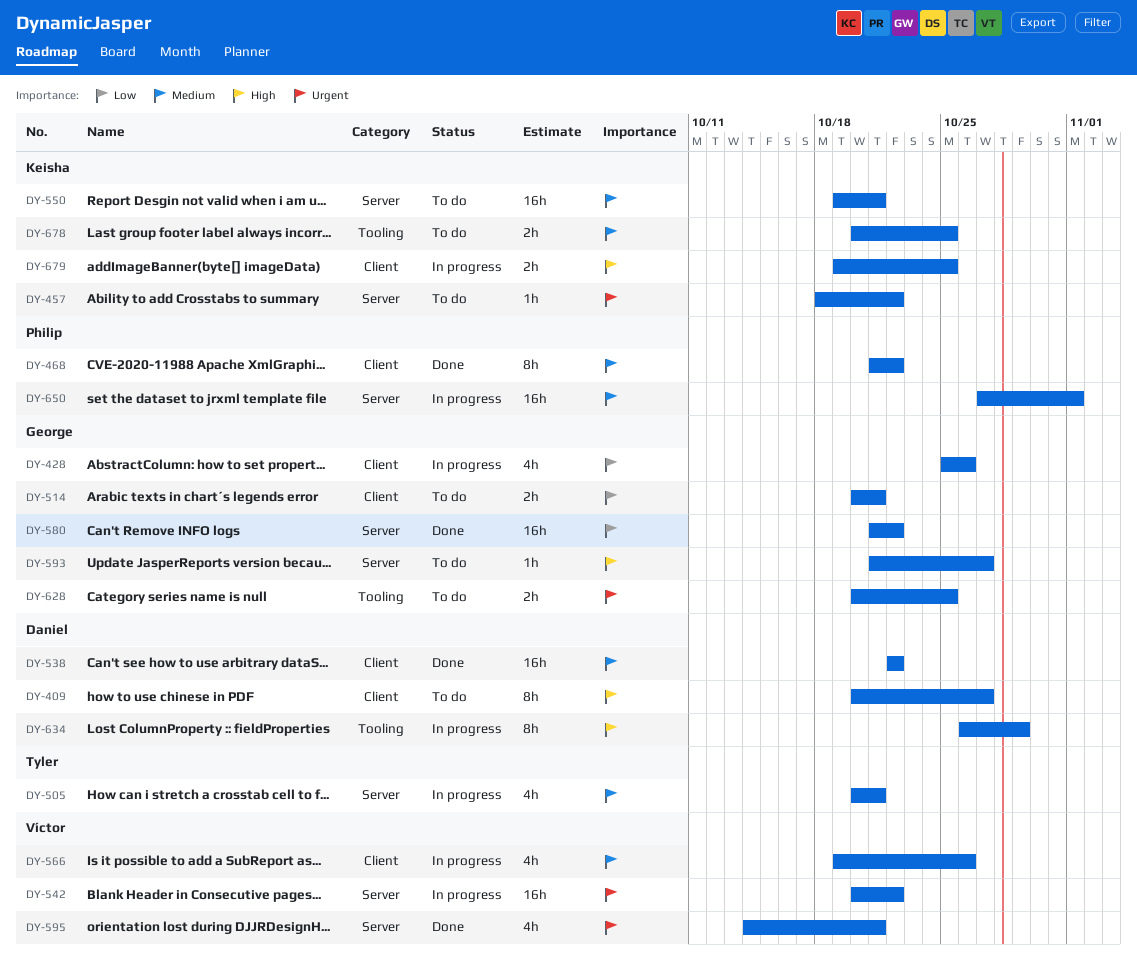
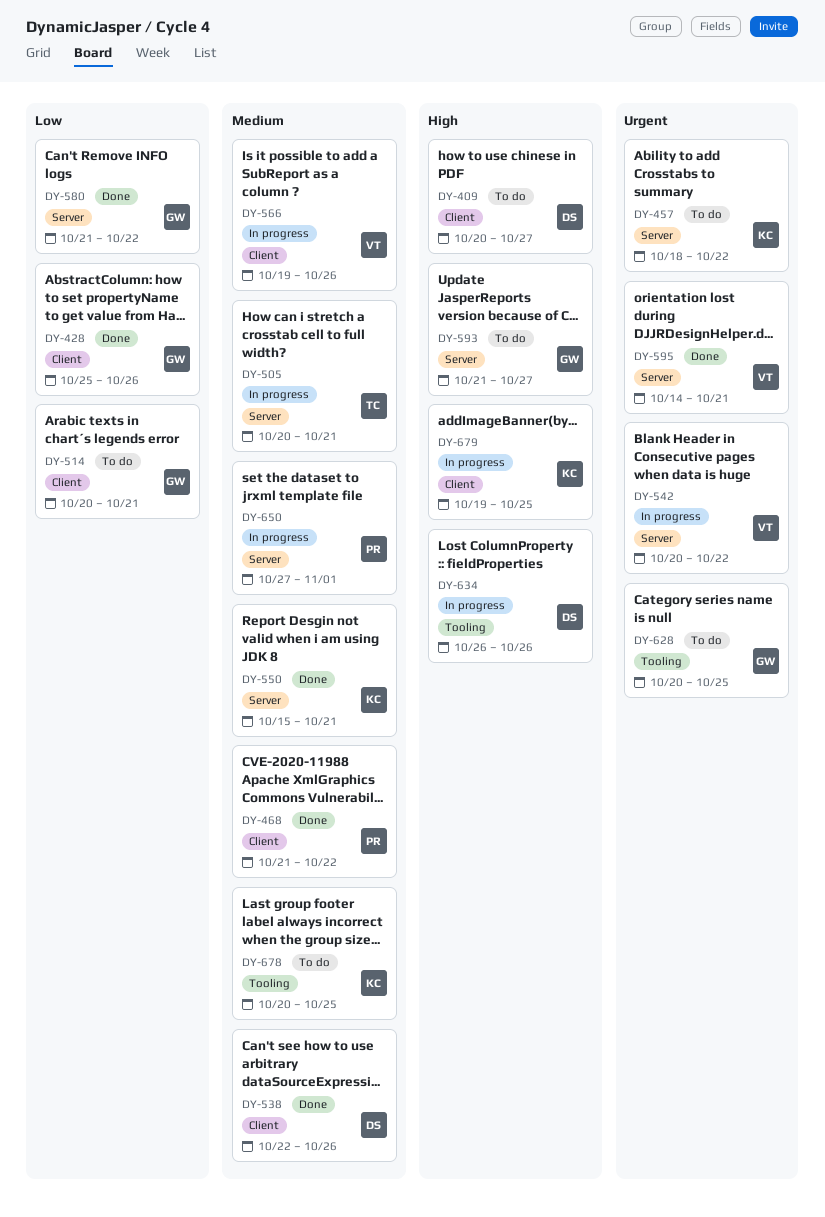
DY-428, status: In progress -> Done
DY-538, due: Oct 22 -> Oct 26
DY-550, status: To do -> Done
DY-550, start: Oct 19 -> Oct 15
DY-634, due: Oct 29 -> Oct 26

